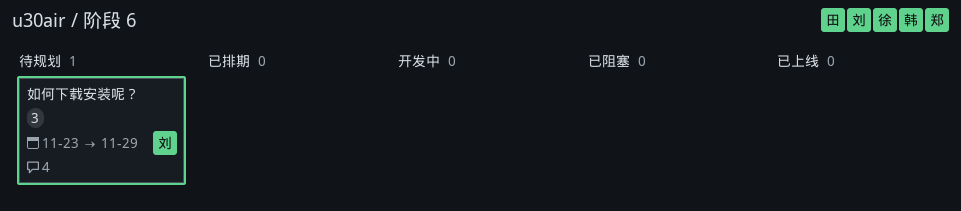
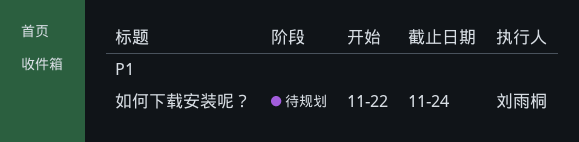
如何下载安装呢？, start: Nov 23 -> Nov 22
如何下载安装呢？, due: Nov 29 -> Nov 24

